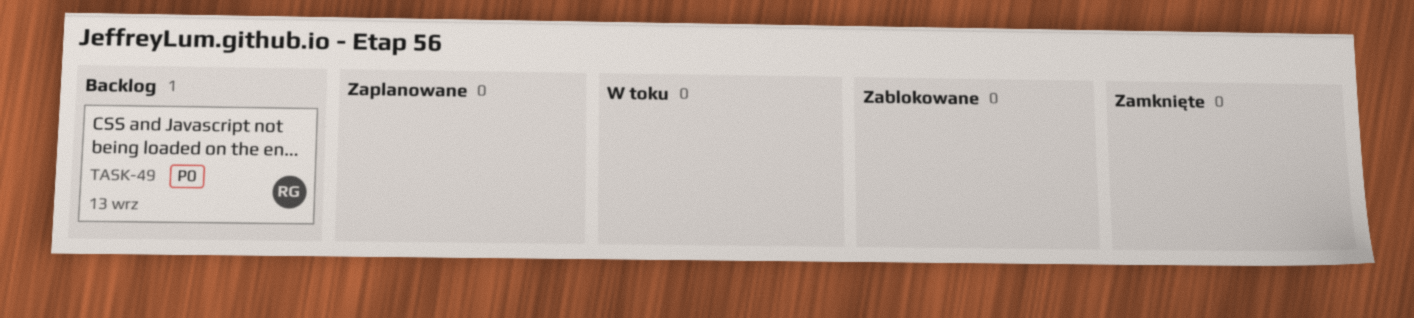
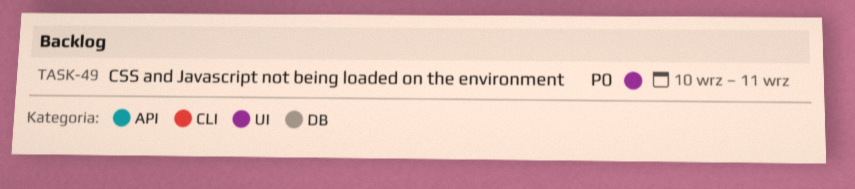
TASK-49, due: Sep 13 -> Sep 11

